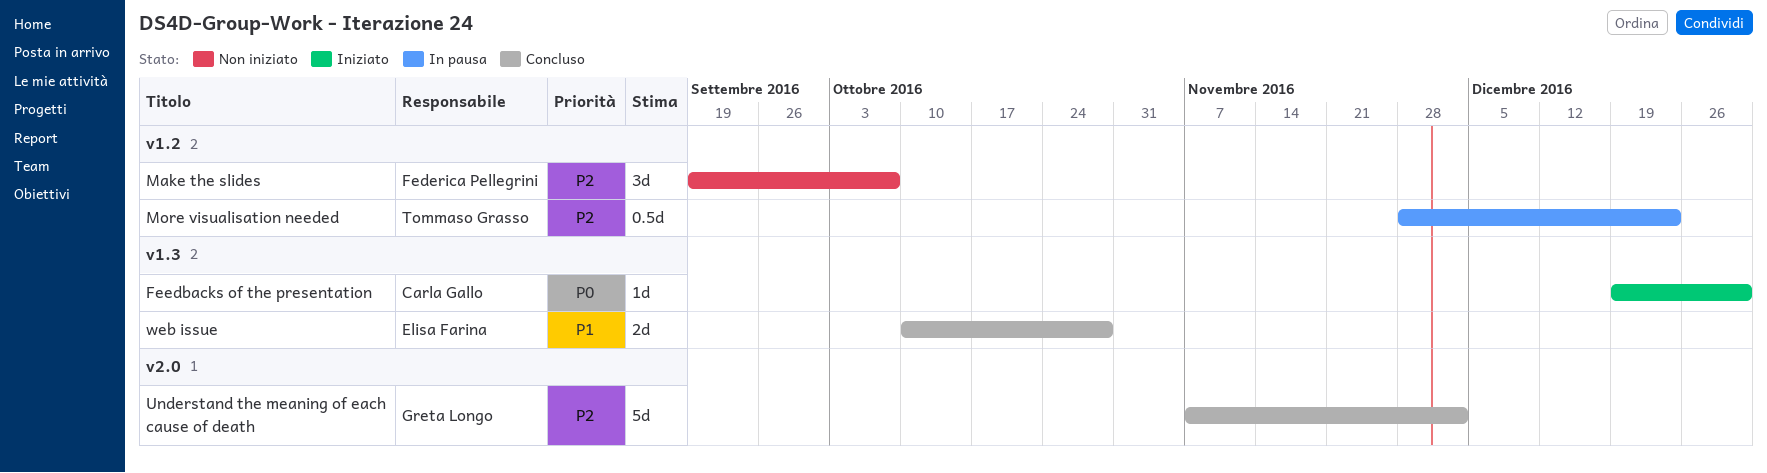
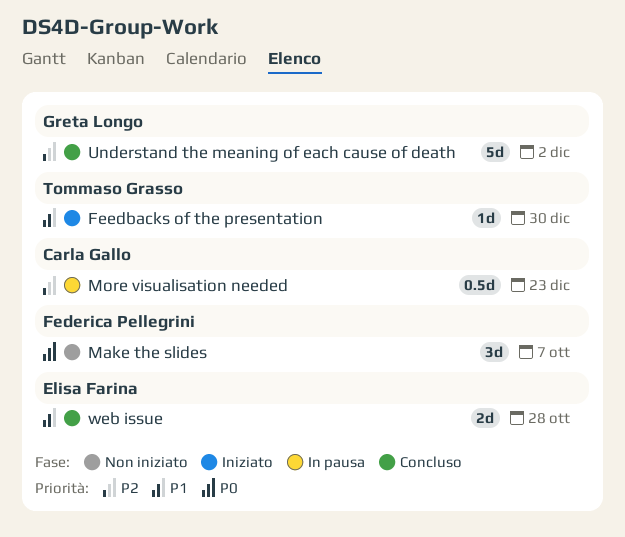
Feedbacks of the presentation, owner: Carla Gallo -> Tommaso Grasso
Feedbacks of the presentation, priority: P0 -> P1
Make the slides, priority: P2 -> P0
More visualisation needed, owner: Tommaso Grasso -> Carla Gallo

